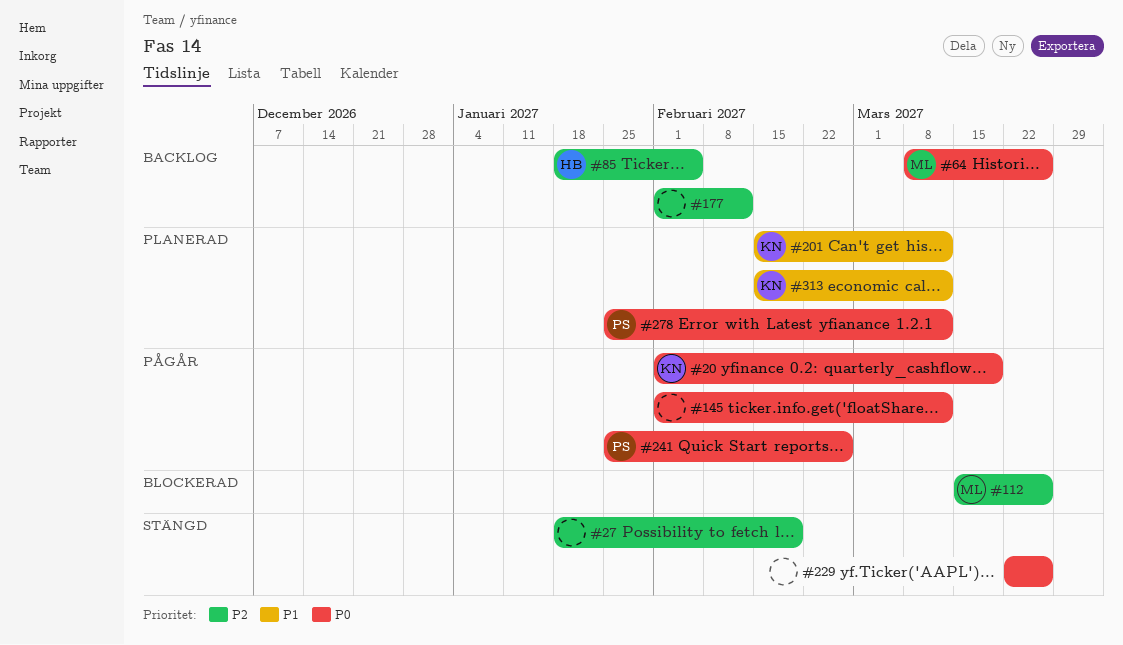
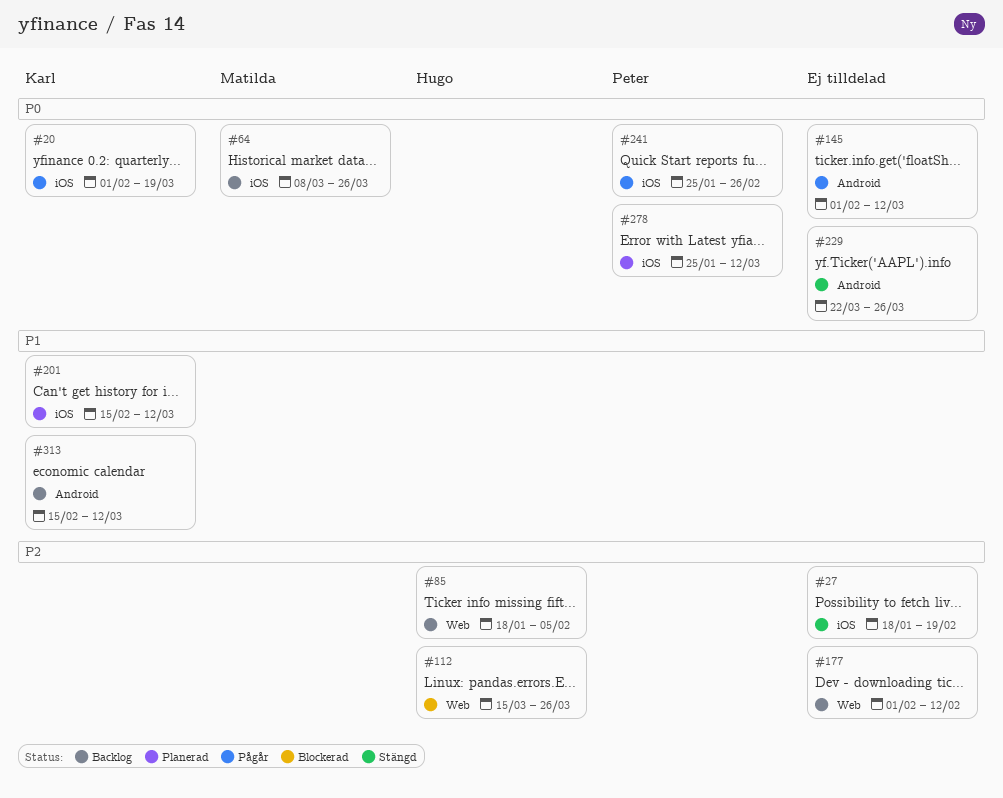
#112, owner: Matilda -> Hugo
#313, status: Planerad -> Backlog

